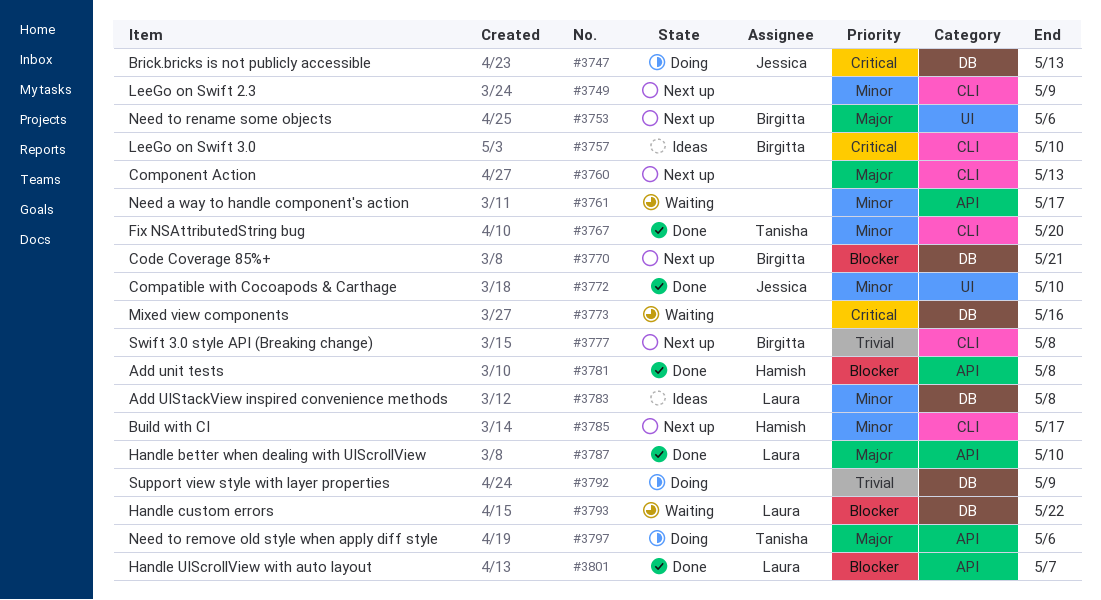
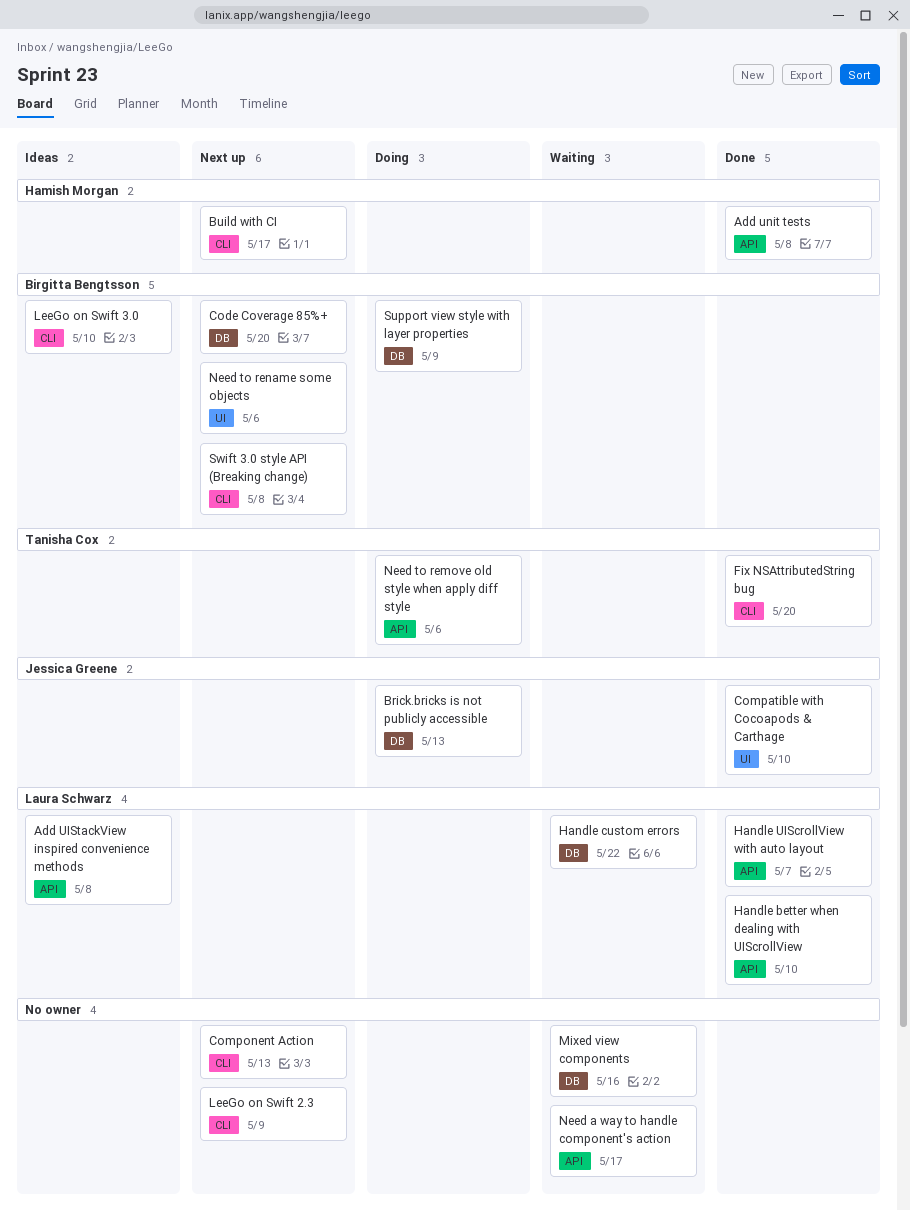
Add UIStackView inspired convenience methods, label: DB -> API
Code Coverage 85%+, due: May 21 -> May 20
Support view style with layer properties, owner: none -> Birgitta Bengtsson

